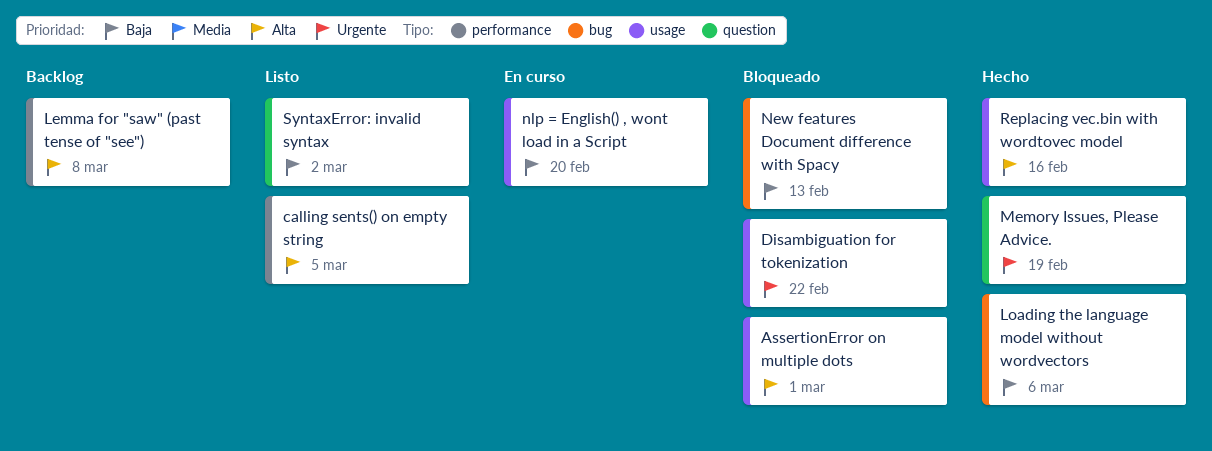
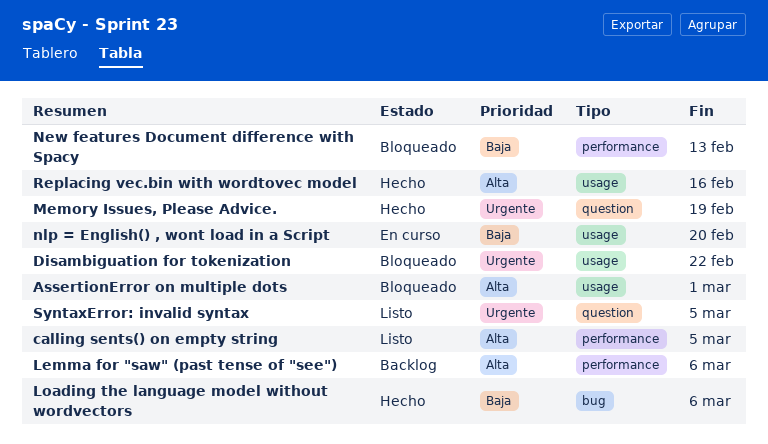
Lemma for "saw" (past tense of "see"), due: Mar 8 -> Mar 6
New features Document difference with Spacy, label: bug -> performance
SyntaxError: invalid syntax, priority: Baja -> Urgente
SyntaxError: invalid syntax, due: Mar 2 -> Mar 5

